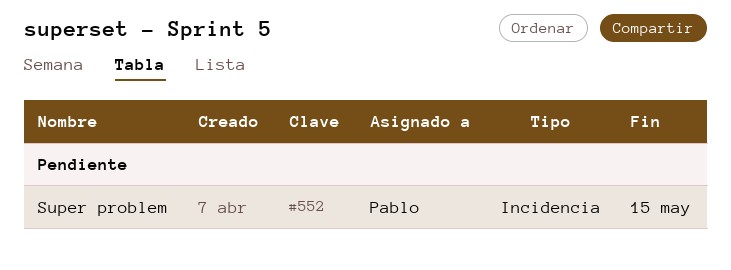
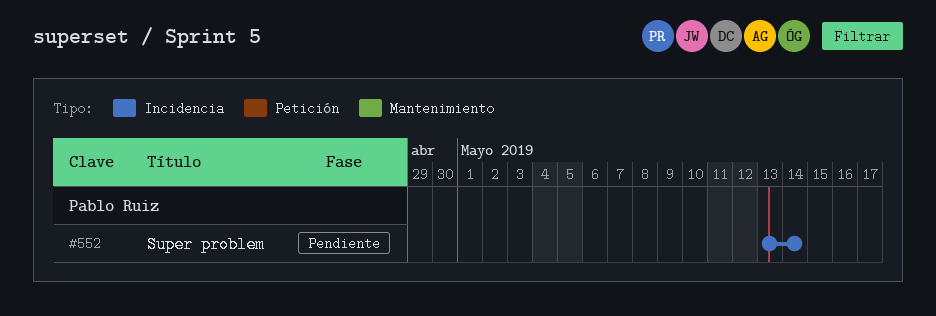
#552, due: May 15 -> May 14

